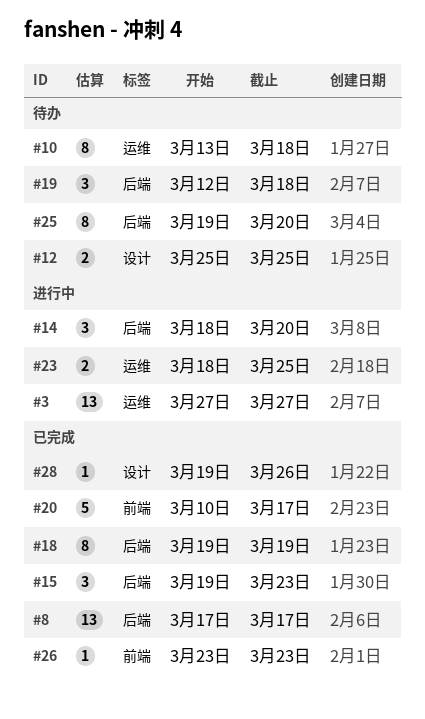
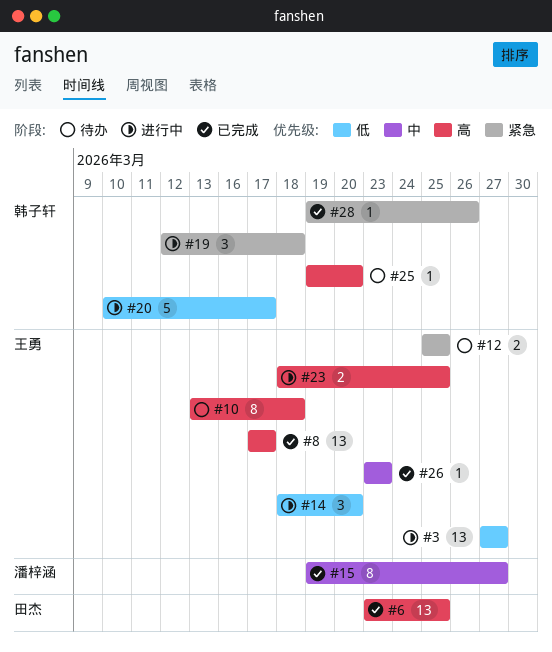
#6: none -> present
#15, estimate: 3 -> 8
#15, due: Mar 23 -> Mar 27
#18: present -> none
#19, status: 待办 -> 进行中
#20, status: 已完成 -> 进行中
#25, estimate: 8 -> 1

